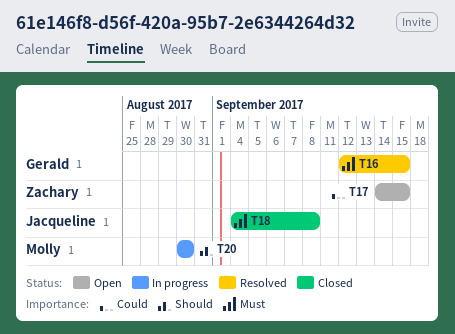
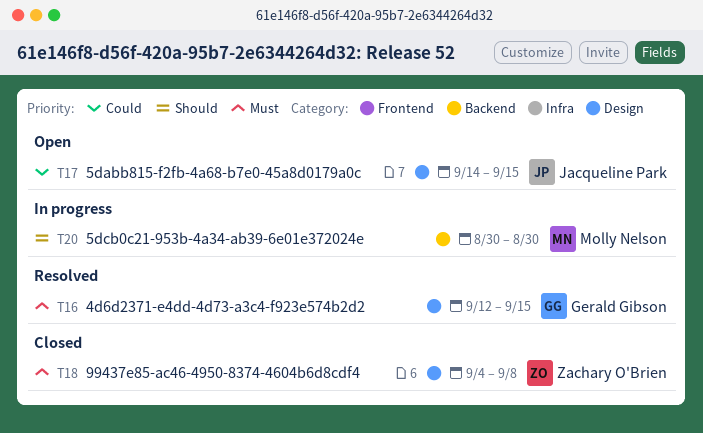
T17, owner: Zachary O'Brien -> Jacqueline Park
T18, owner: Jacqueline Park -> Zachary O'Brien

